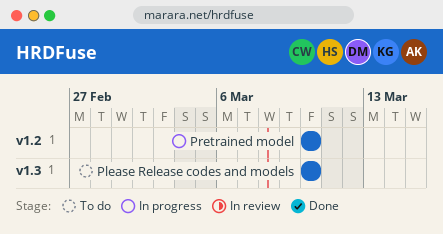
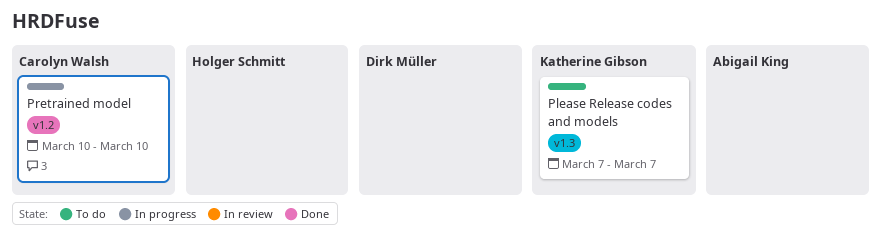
Please Release codes and models, start: Mar 10 -> Mar 7
Please Release codes and models, due: Mar 10 -> Mar 7

